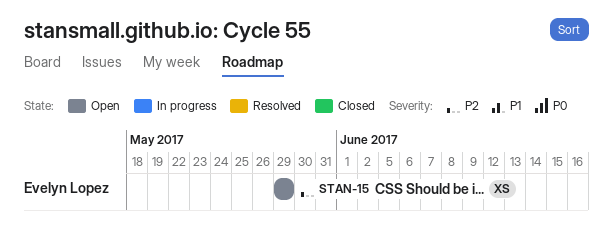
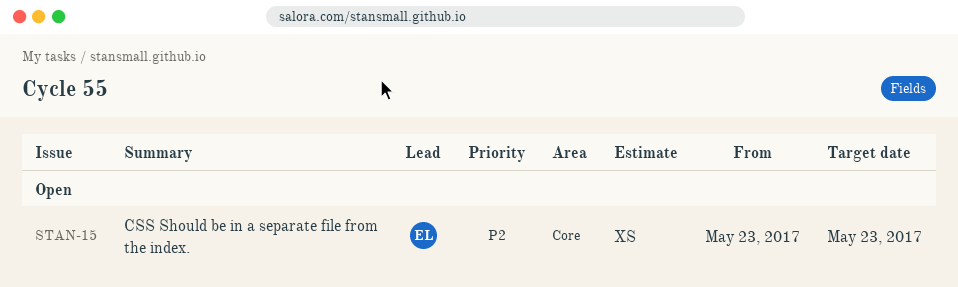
STAN-15, start: May 29 -> May 23
STAN-15, due: May 29 -> May 23

